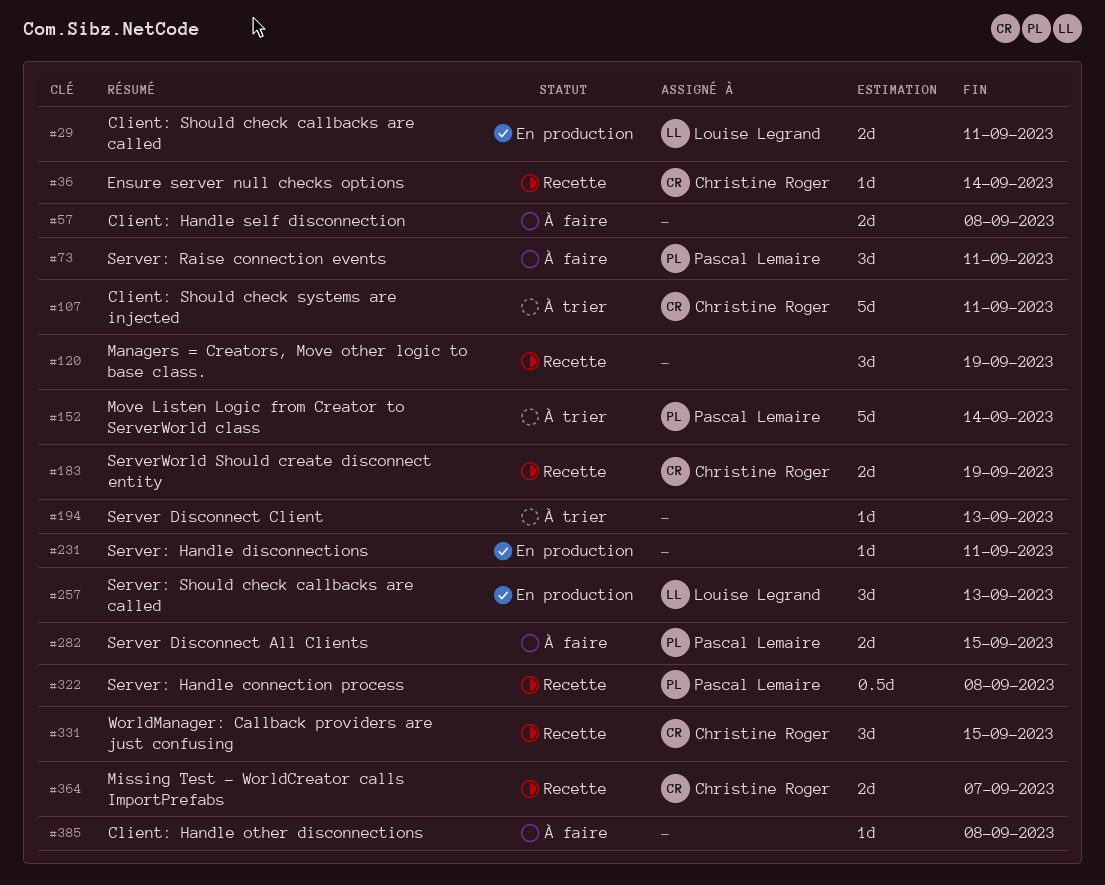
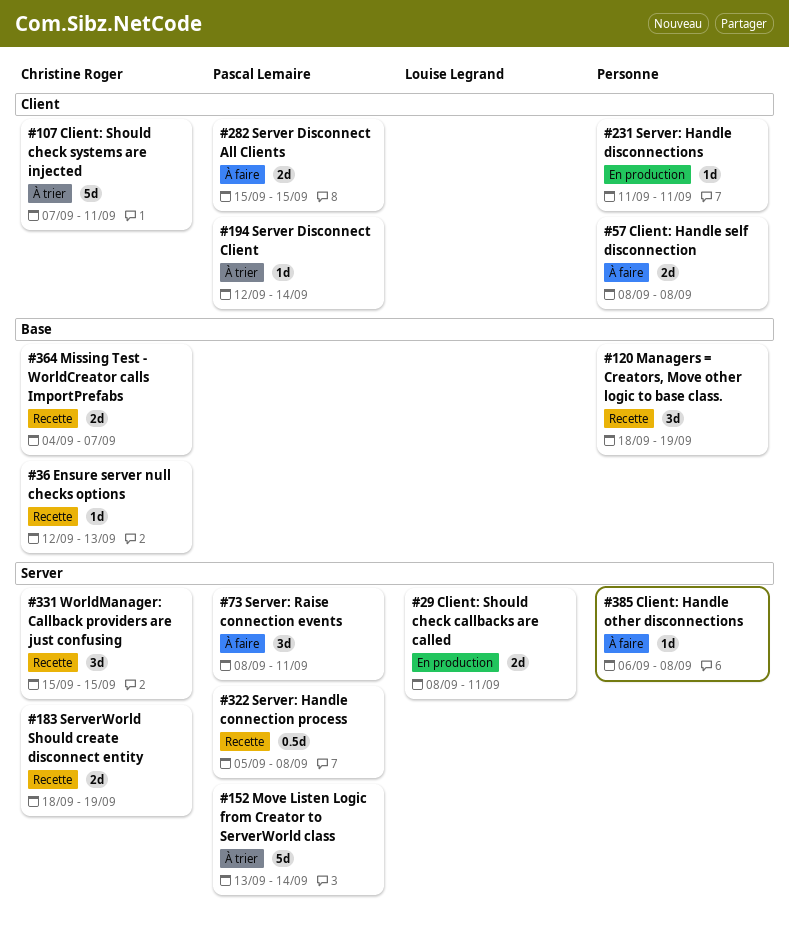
#36, due: Sep 14 -> Sep 13
#194, owner: none -> Pascal Lemaire
#194, due: Sep 13 -> Sep 14
#257: present -> none

